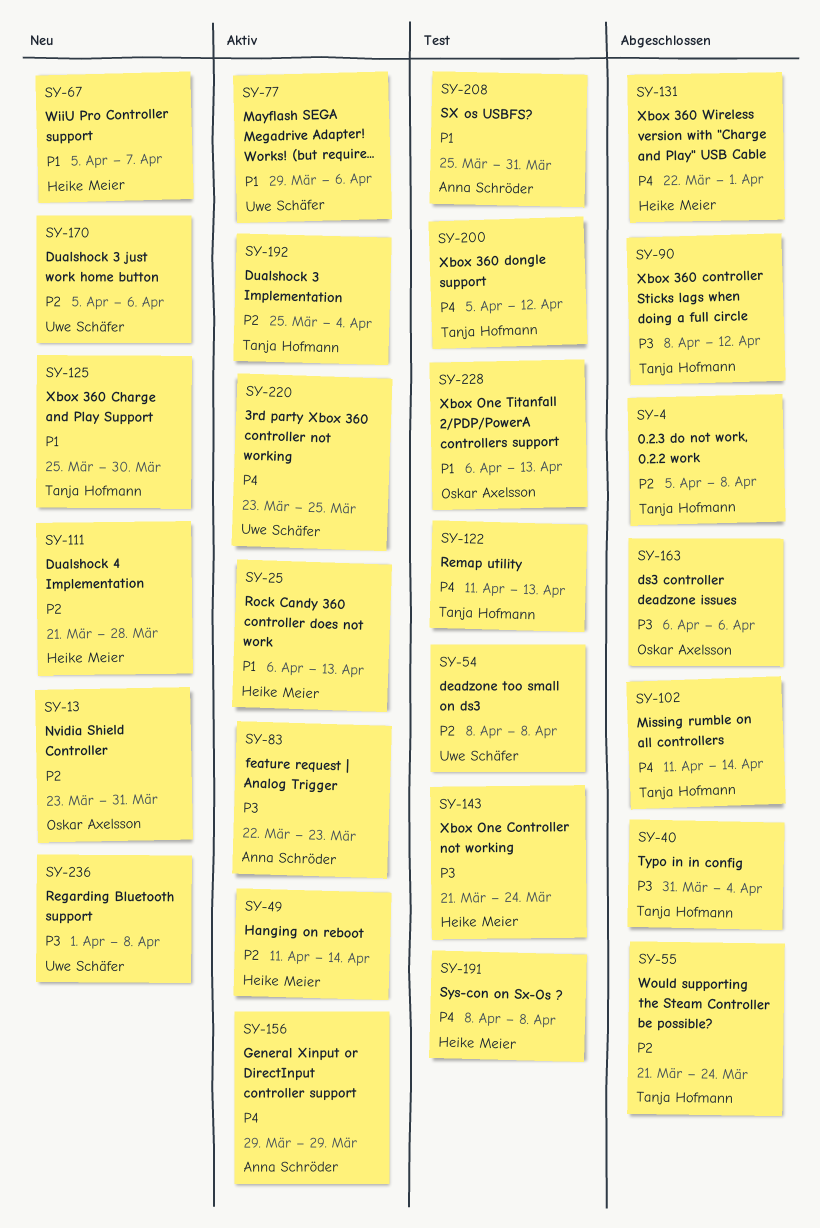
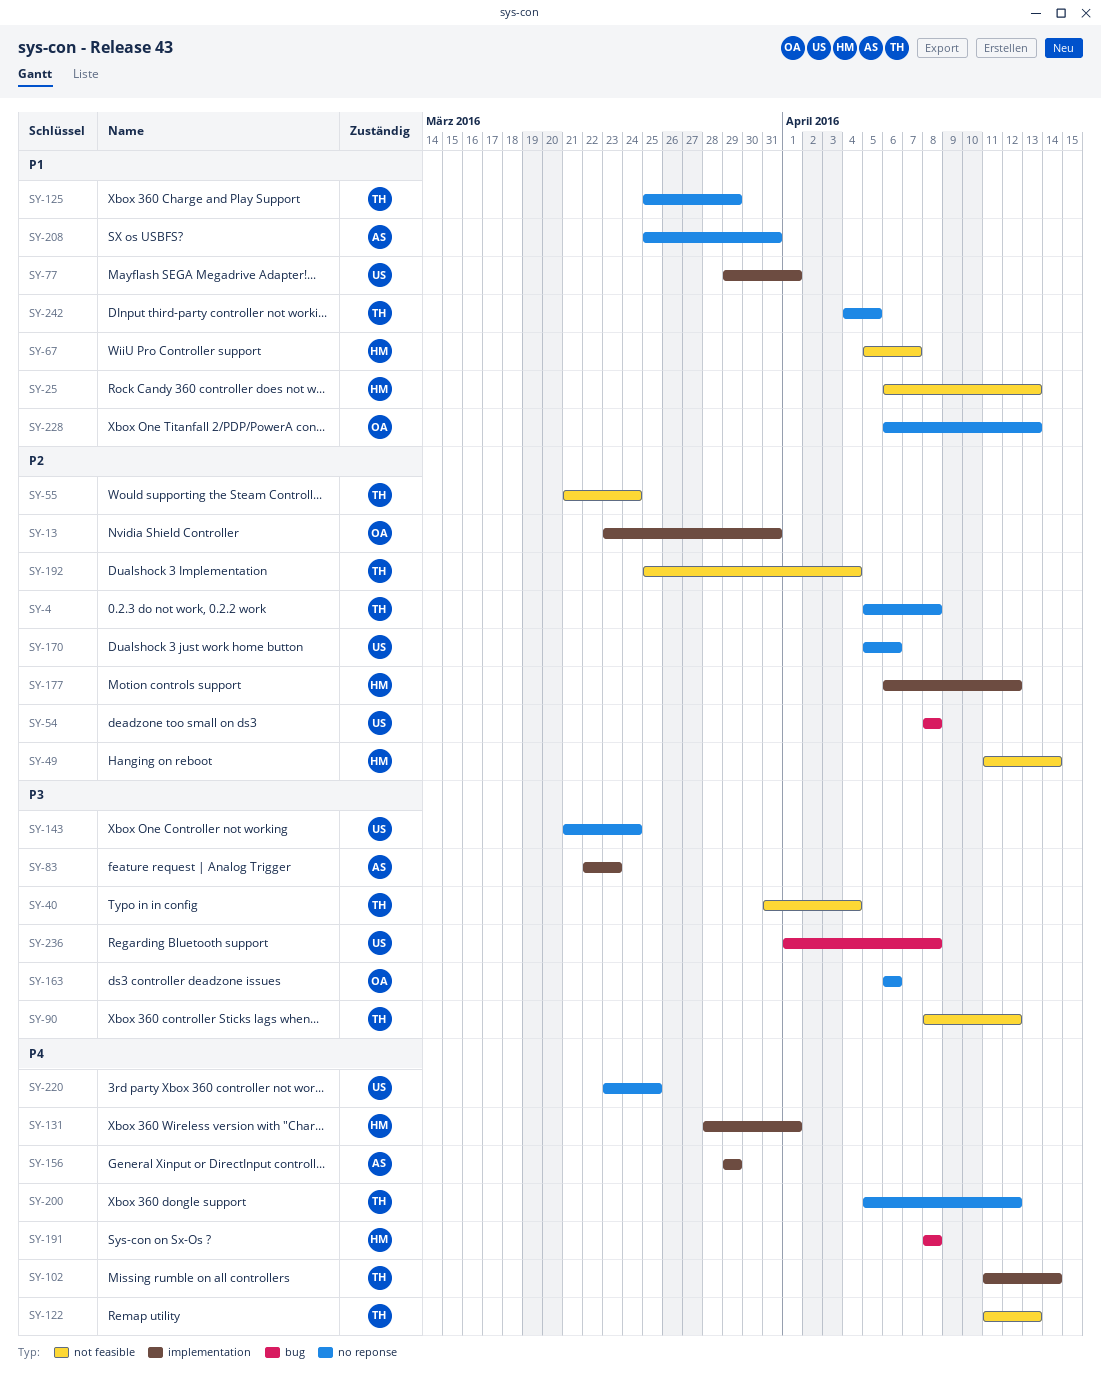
SY-77, due: Apr 6 -> Apr 1
SY-111: present -> none
SY-125, due: Mar 30 -> Mar 29
SY-131, start: Mar 22 -> Mar 28
SY-143, owner: Heike Meier -> Uwe Schäfer
SY-177: none -> present
SY-242: none -> present

